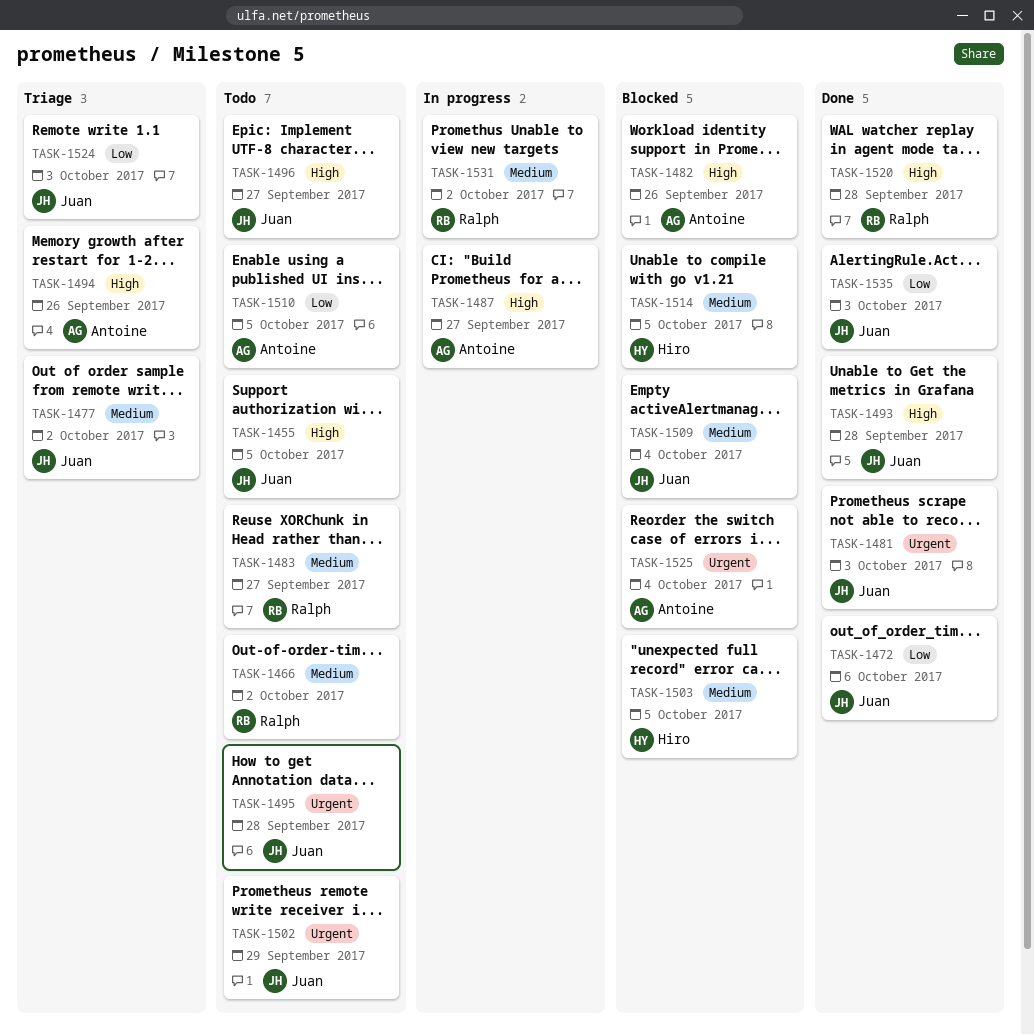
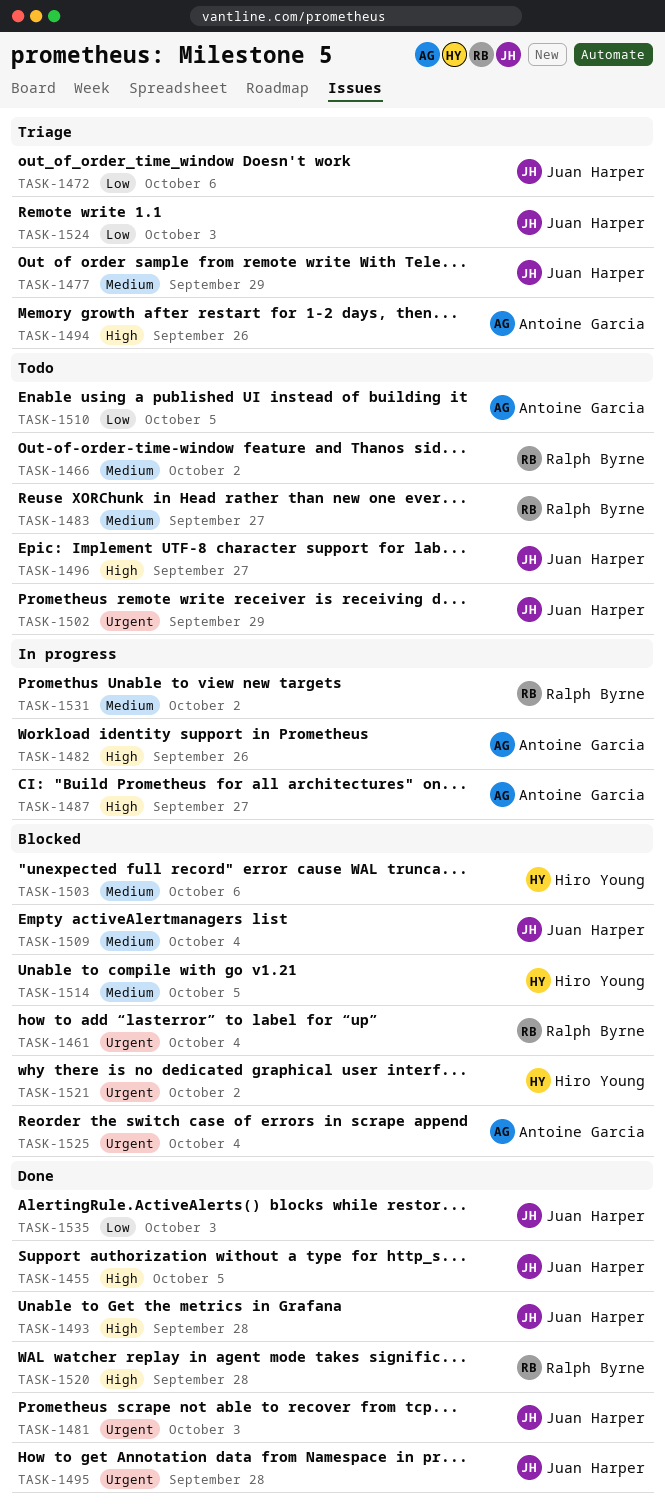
TASK-1455, status: Todo -> Done
TASK-1461: none -> present
TASK-1472, status: Done -> Triage
TASK-1477, due: Oct 2 -> Sep 29
TASK-1482, status: Blocked -> In progress
TASK-1495, status: Todo -> Done
TASK-1503, due: Oct 5 -> Oct 6
TASK-1521: none -> present

